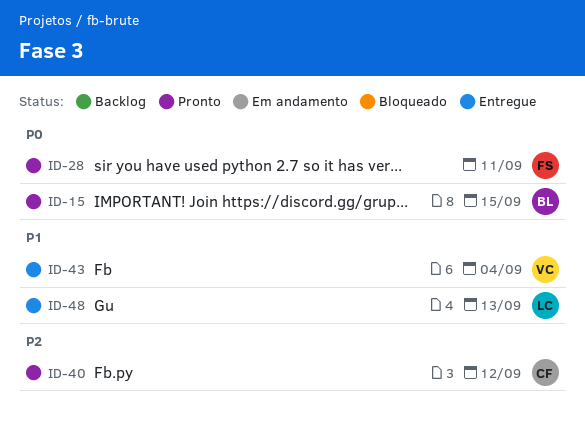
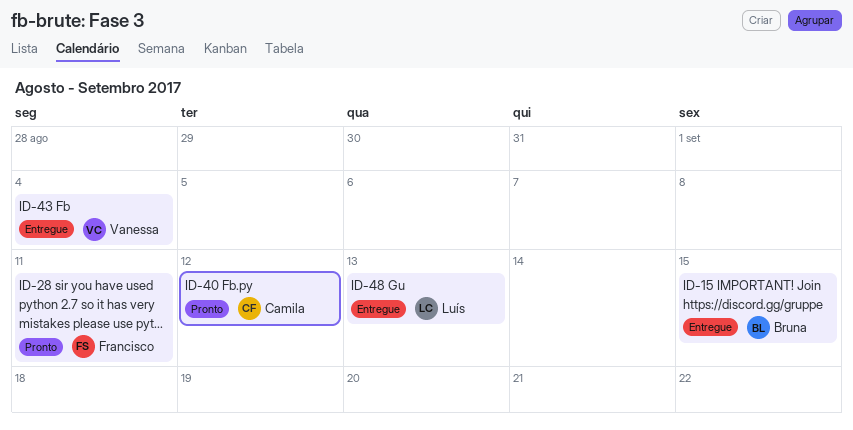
ID-15, status: Pronto -> Entregue

